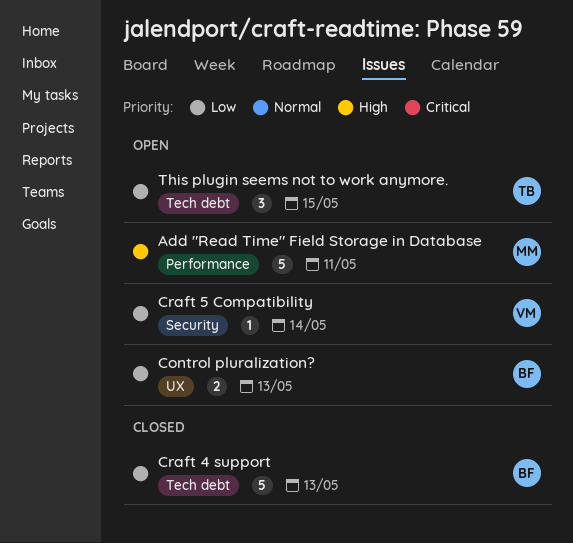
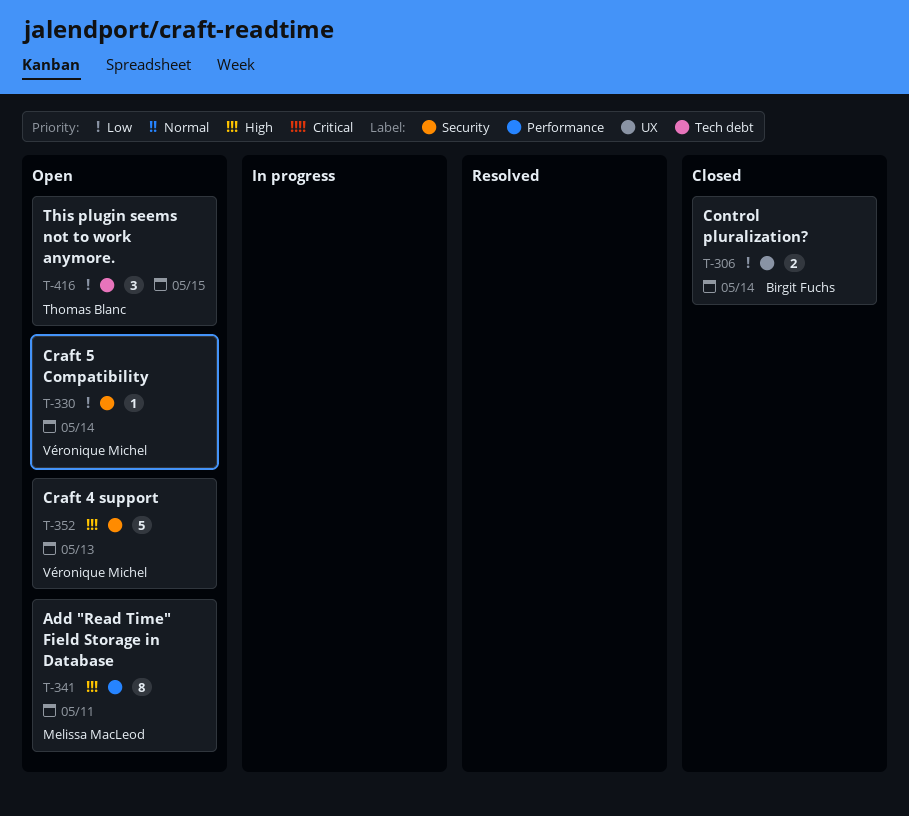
Add "Read Time" Field Storage in Database, estimate: 5 -> 8
Control pluralization?, status: Open -> Closed
Control pluralization?, day: May 13 -> May 14
Craft 4 support, status: Closed -> Open
Craft 4 support, owner: Birgit Fuchs -> Véronique Michel
Craft 4 support, priority: Low -> High
Craft 4 support, label: Tech debt -> Security

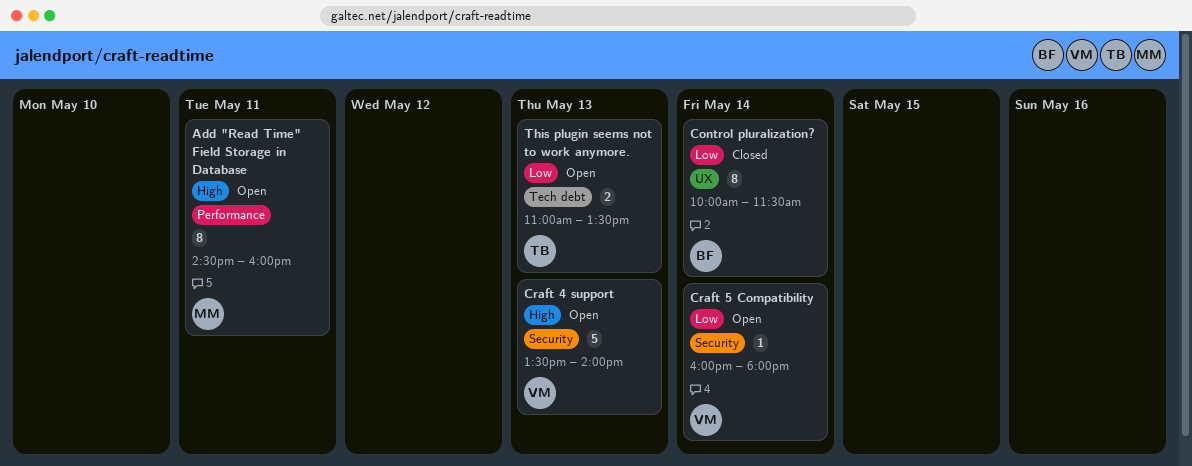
Control pluralization?, estimate: 2 -> 8
This plugin seems not to work anymore., estimate: 3 -> 2
This plugin seems not to work anymore., day: May 15 -> May 13

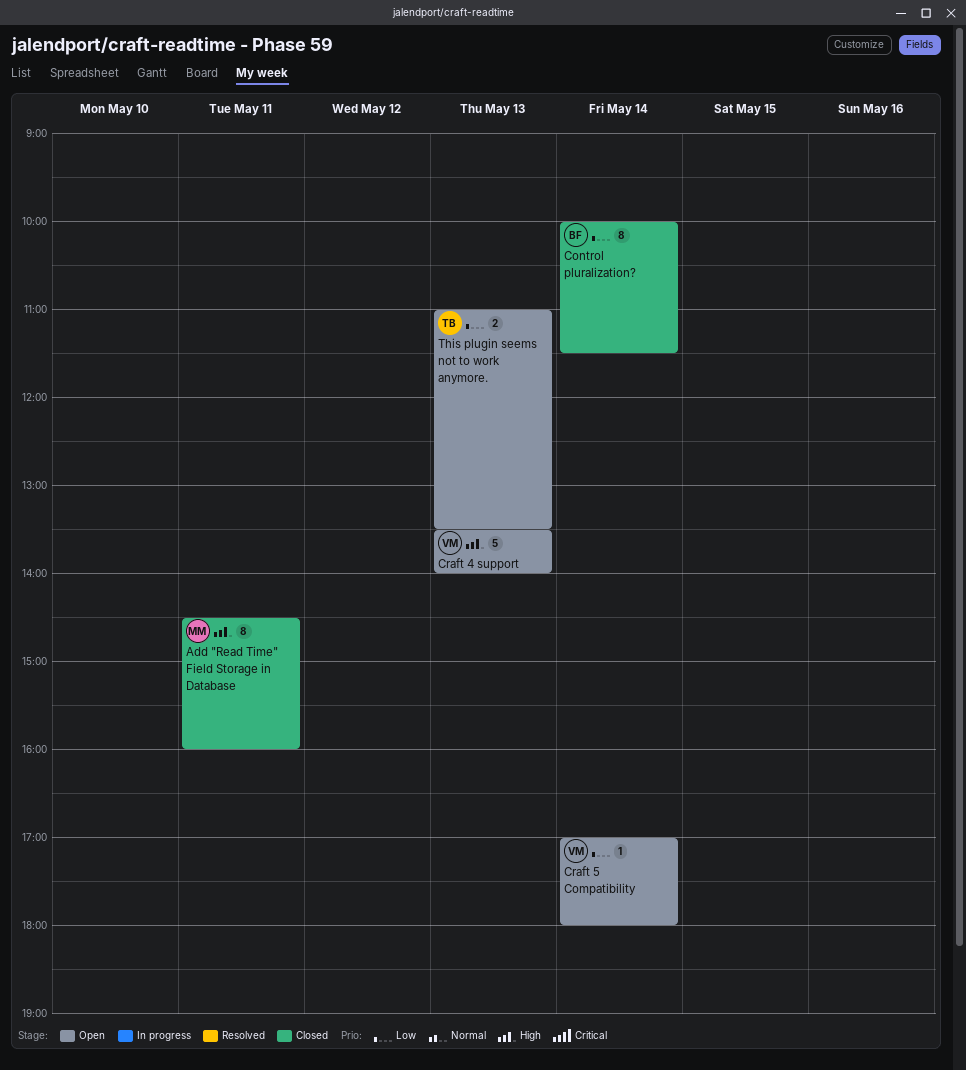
Add "Read Time" Field Storage in Database, status: Open -> Closed
Craft 5 Compatibility, begins: 16:00 -> 17:00

